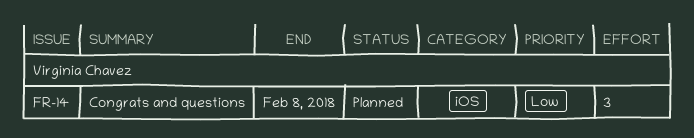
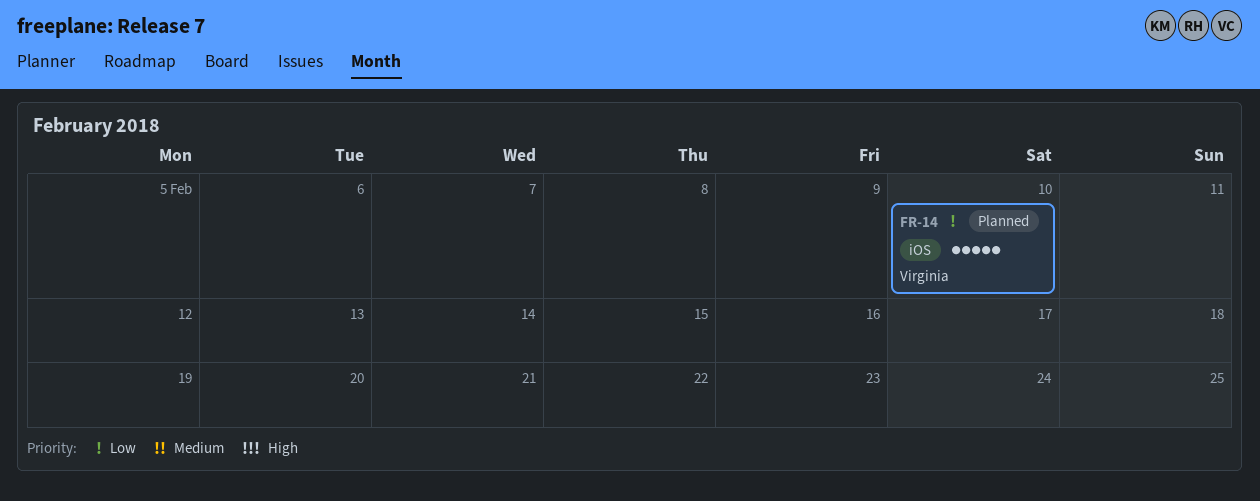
FR-14, estimate: 3 -> 5
FR-14, due: Feb 8 -> Feb 10

